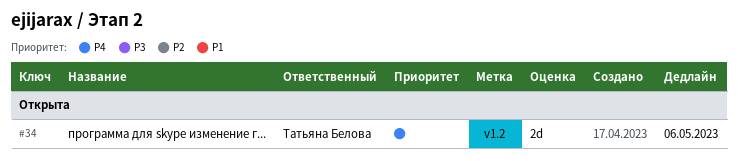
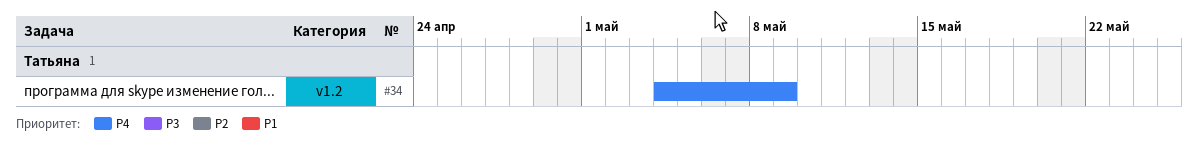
#34, due: May 6 -> May 9

